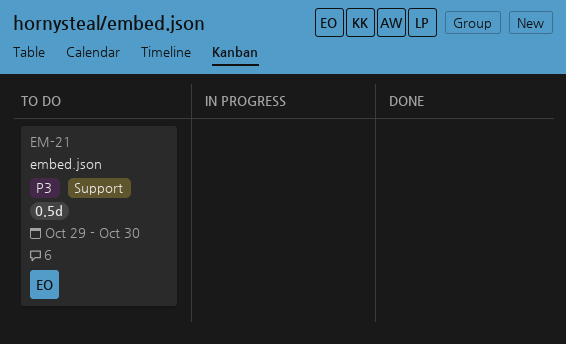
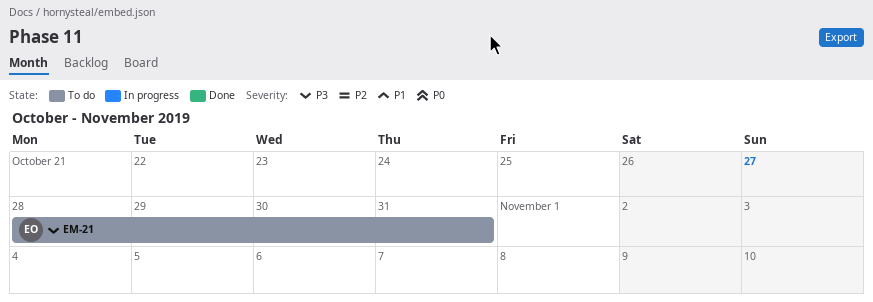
EM-21, start: Oct 29 -> Oct 28
EM-21, due: Oct 30 -> Oct 31

